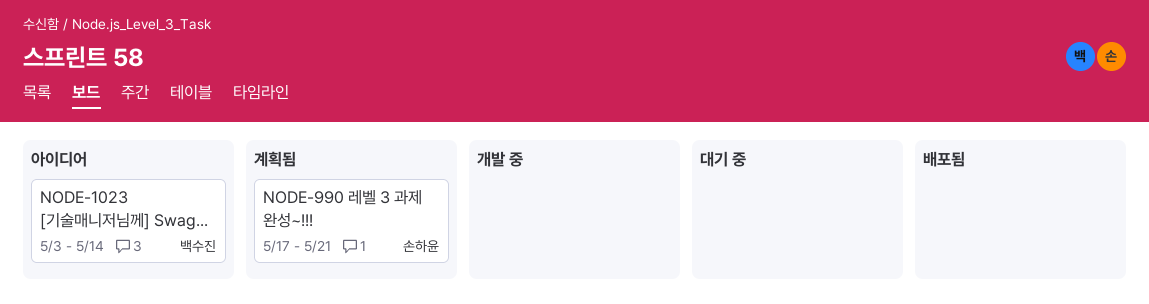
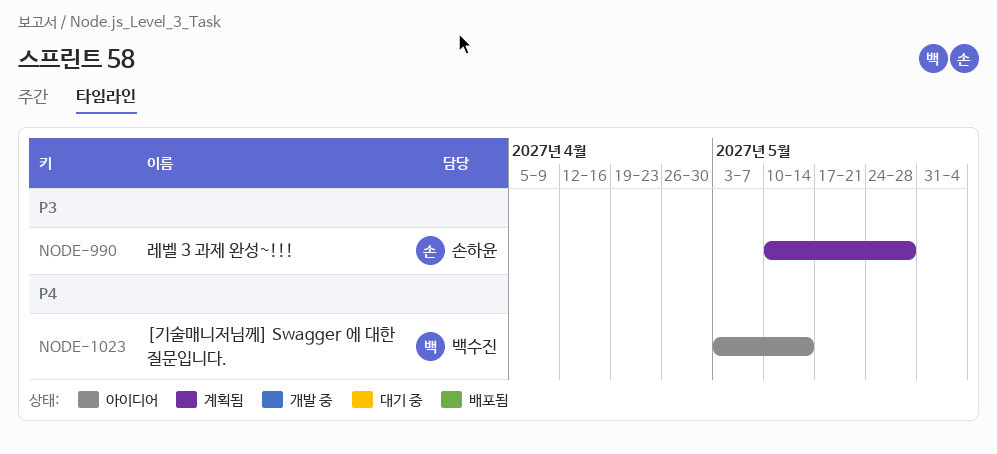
NODE-990, start: May 17 -> May 10
NODE-990, due: May 21 -> May 28

